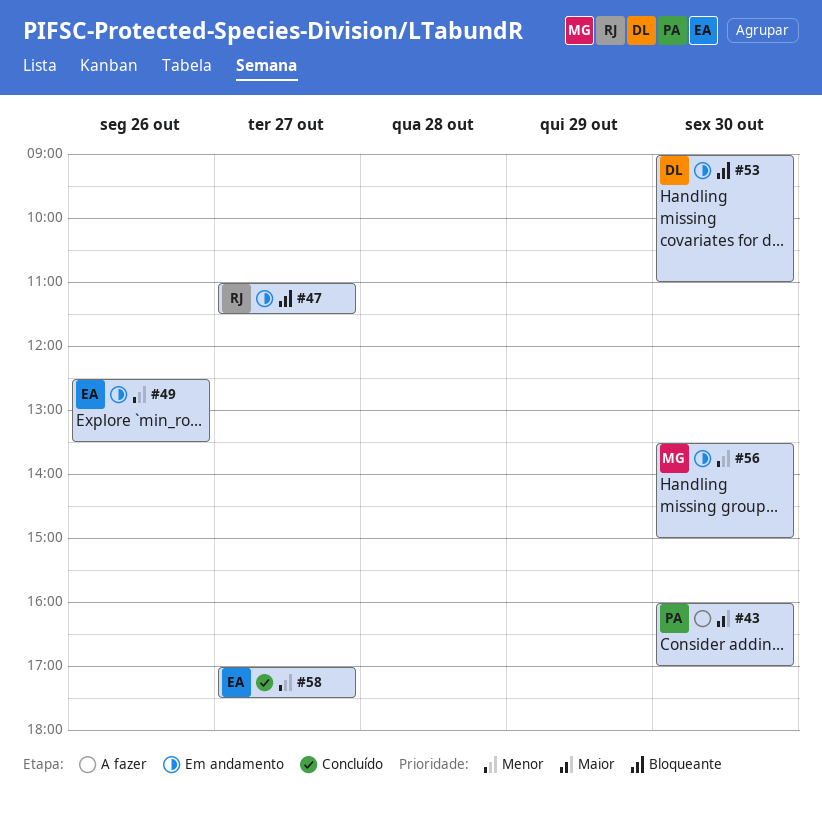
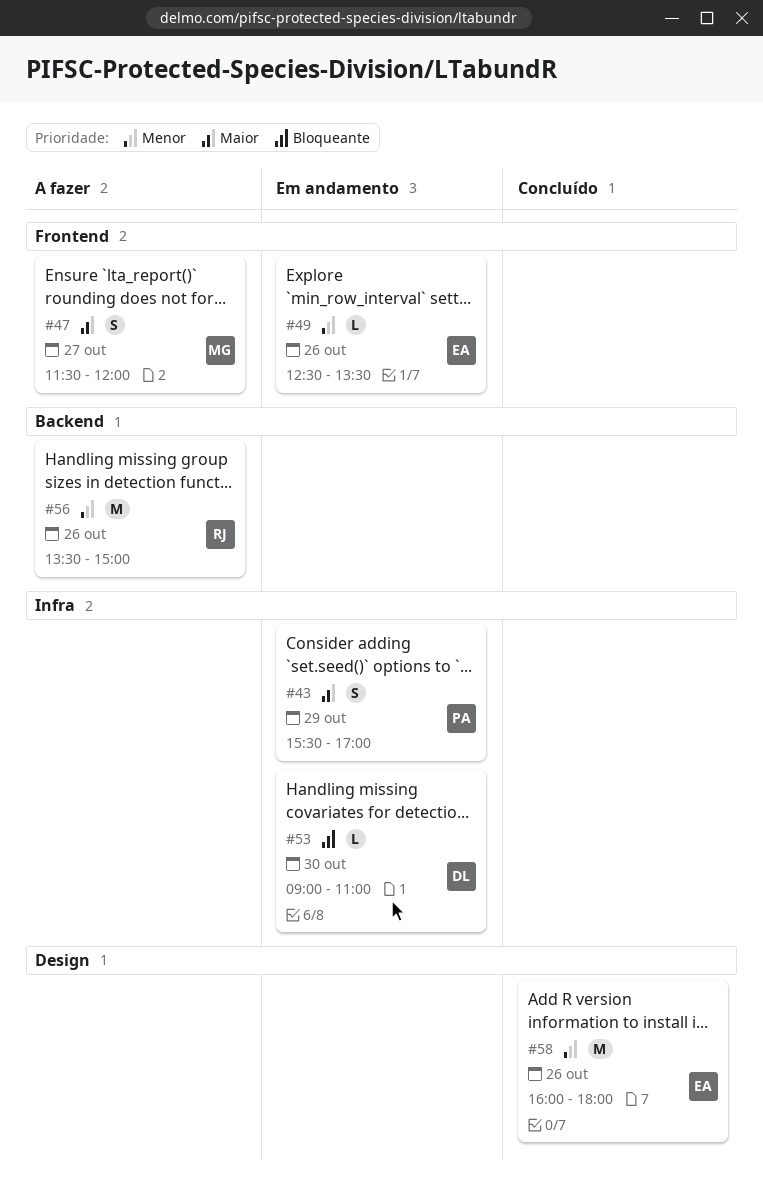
#43, status: A fazer -> Em andamento
#43, day: Oct 30 -> Oct 29
#43, begins: 16:00 -> 15:30
#47, status: Em andamento -> A fazer
#47, owner: RJ -> MG
#47, priority: Bloqueante -> Maior
#47, begins: 11:00 -> 11:30
#47, ends: 11:30 -> 12:00
#56, status: Em andamento -> A fazer
#56, owner: MG -> RJ
#56, day: Oct 30 -> Oct 26
#58, day: Oct 27 -> Oct 26
#58, begins: 17:00 -> 16:00
#58, ends: 17:30 -> 18:00

